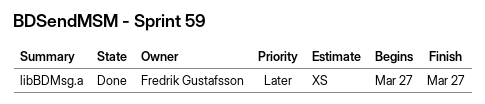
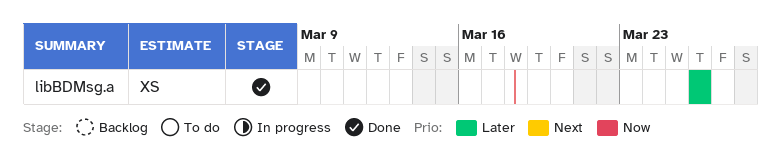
libBDMsg.a, start: Mar 27 -> Mar 26
libBDMsg.a, due: Mar 27 -> Mar 26

